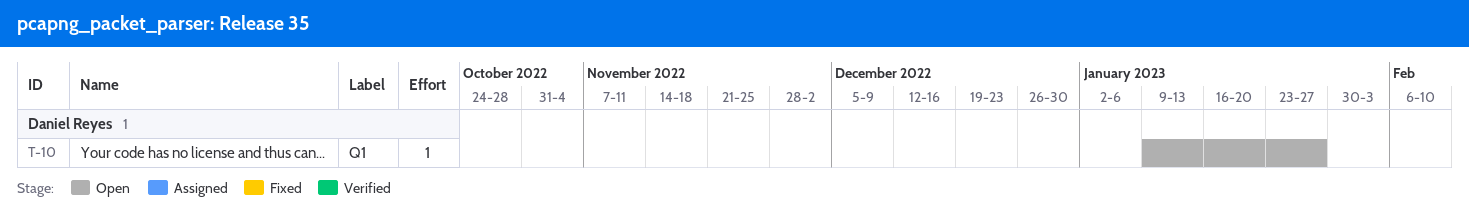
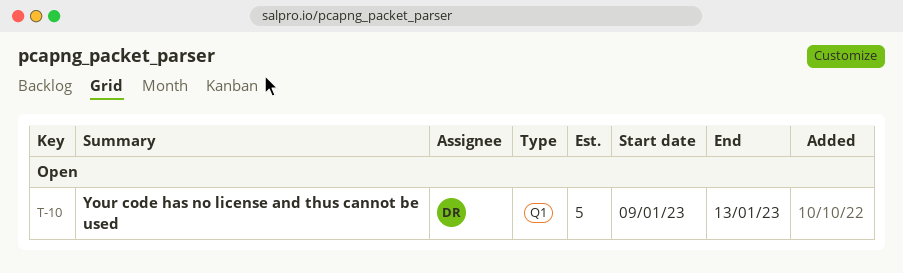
T-10, estimate: 1 -> 5
T-10, due: Jan 27 -> Jan 13

